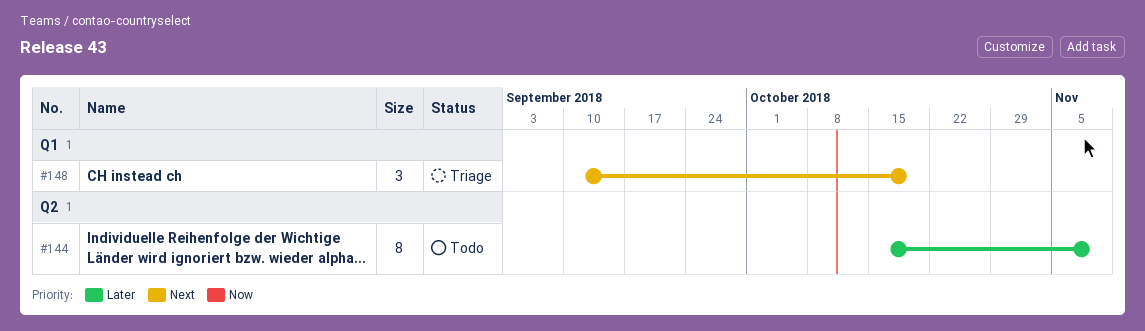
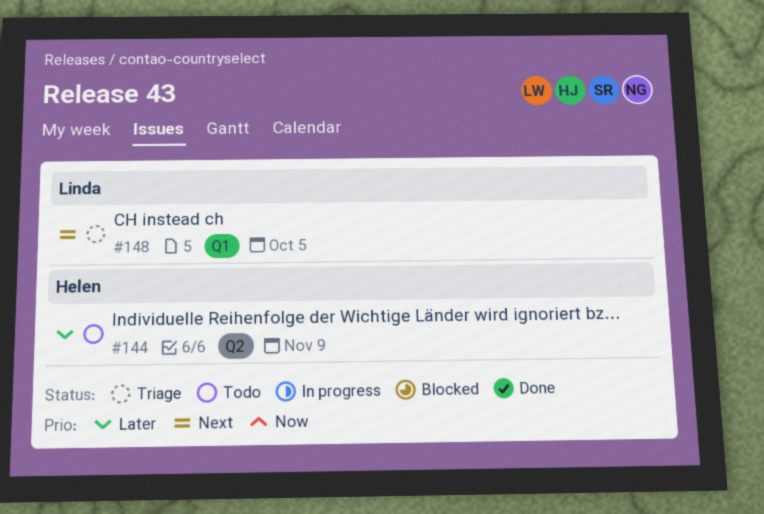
#148, due: Oct 19 -> Oct 5

